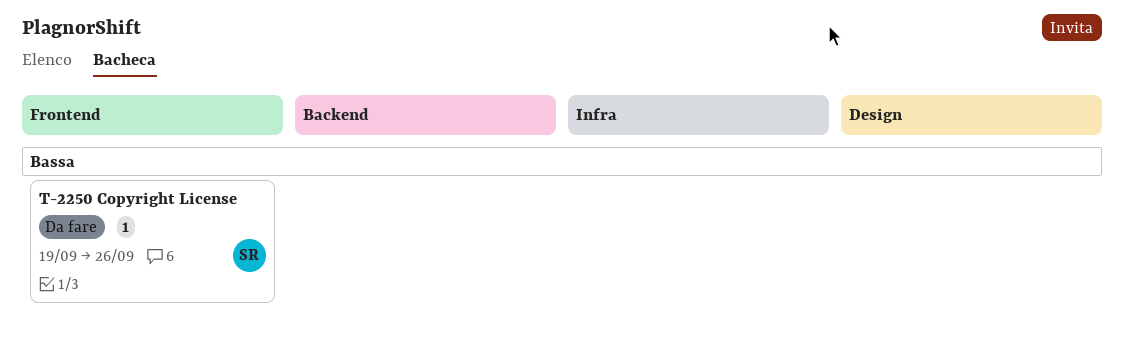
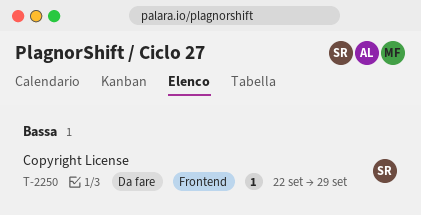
T-2250, start: Sep 19 -> Sep 22
T-2250, due: Sep 26 -> Sep 29

